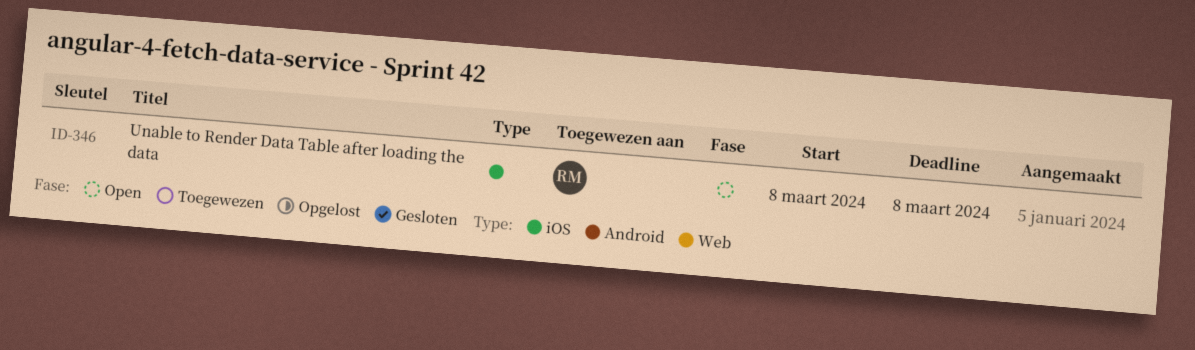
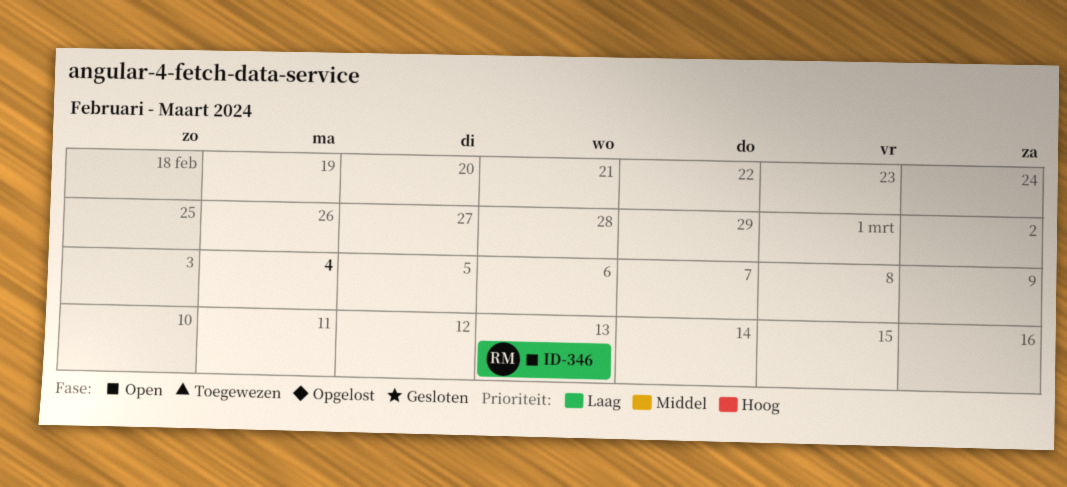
ID-346, start: Mar 8 -> Mar 13
ID-346, due: Mar 8 -> Mar 13

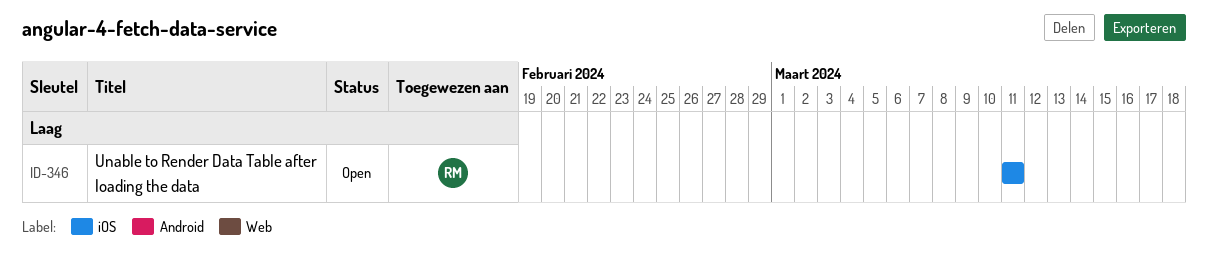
ID-346, start: Mar 13 -> Mar 11
ID-346, due: Mar 13 -> Mar 11

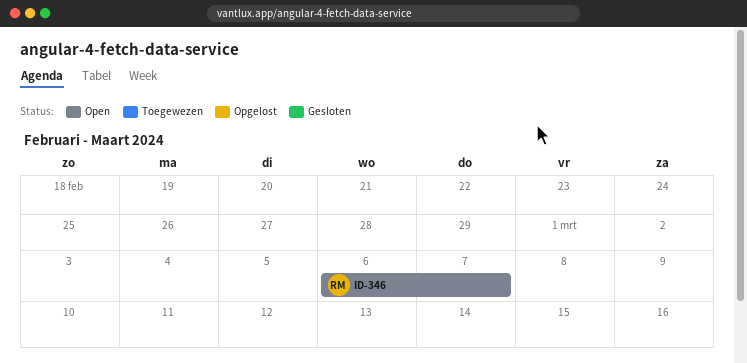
ID-346, start: Mar 11 -> Mar 6
ID-346, due: Mar 11 -> Mar 7

